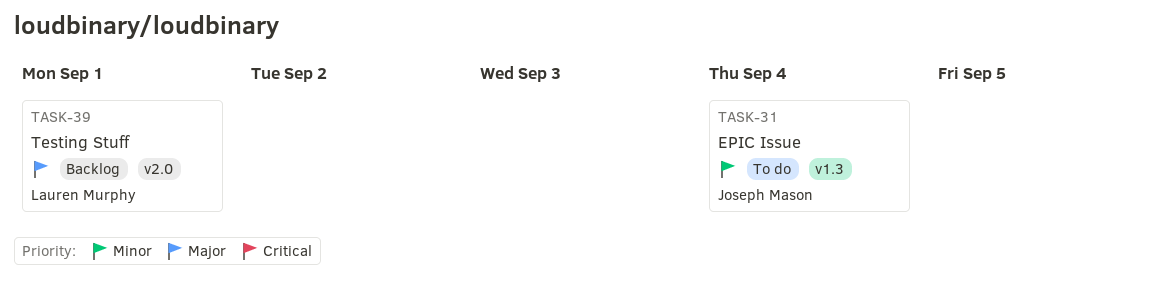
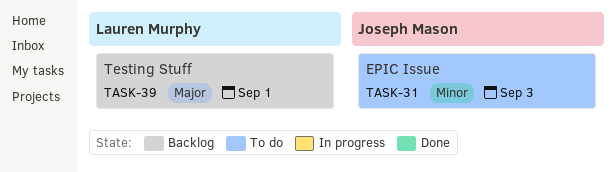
TASK-31, due: Sep 4 -> Sep 3

